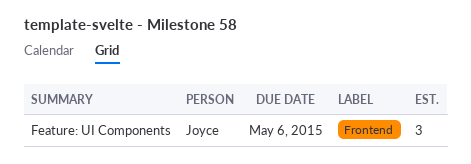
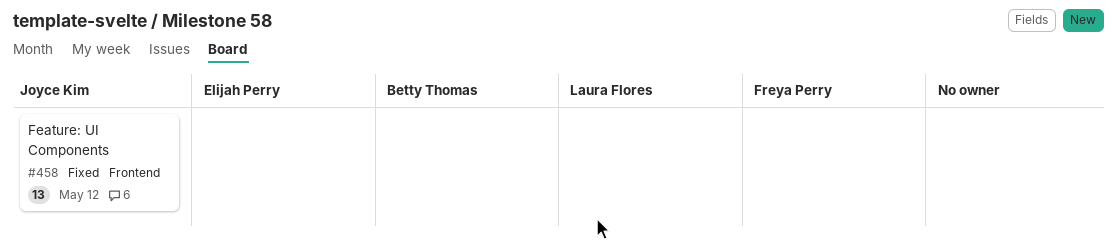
Feature: UI Components, estimate: 3 -> 13
Feature: UI Components, due: May 6 -> May 12

